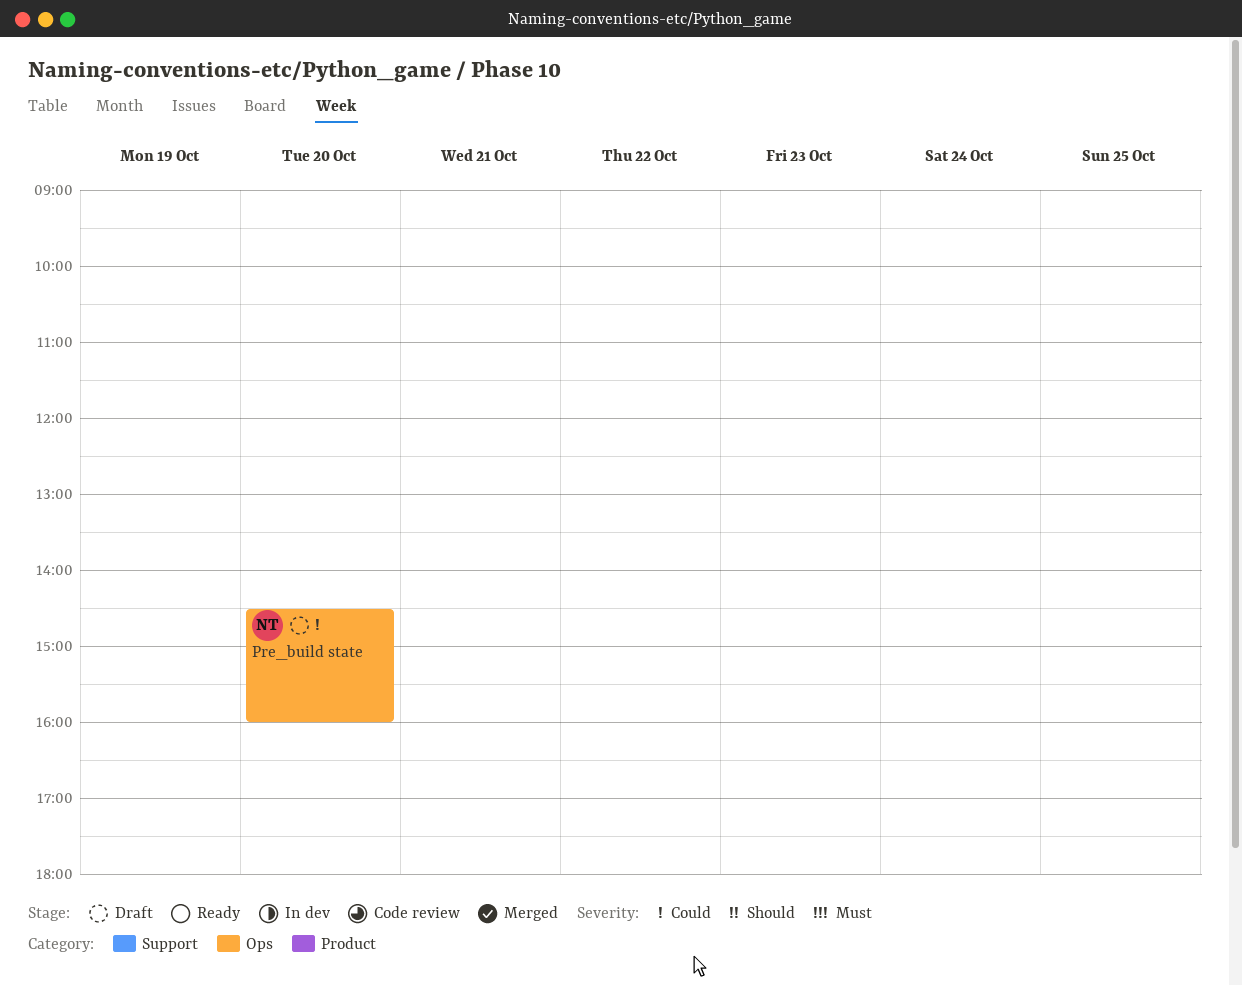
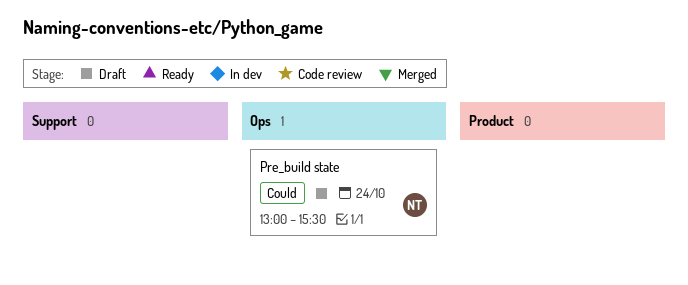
Pre_build state, day: Oct 20 -> Oct 24
Pre_build state, begins: 14:30 -> 13:00
Pre_build state, ends: 16:00 -> 15:30

